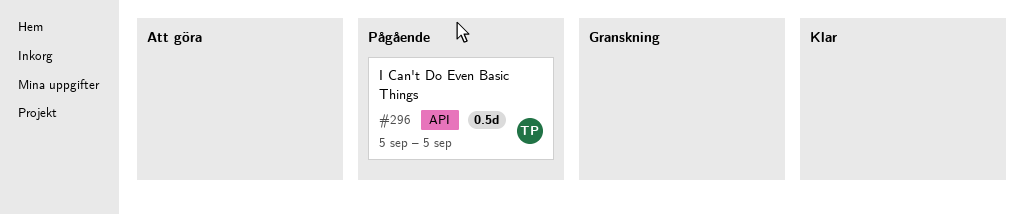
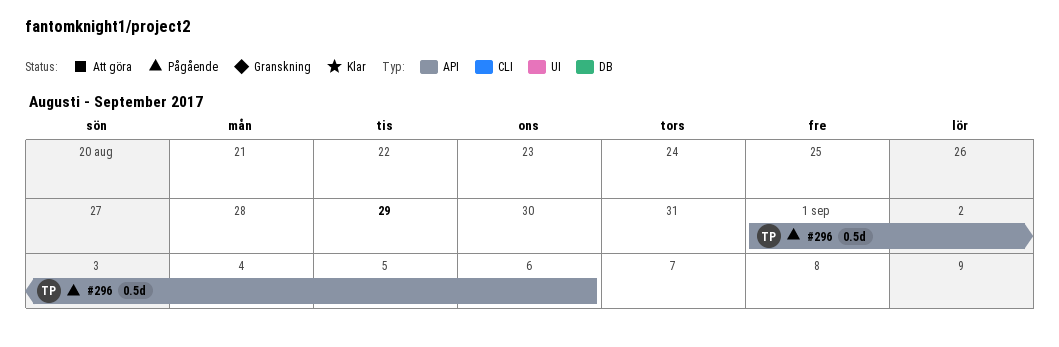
#296, start: Sep 5 -> Sep 1
#296, due: Sep 5 -> Sep 6

